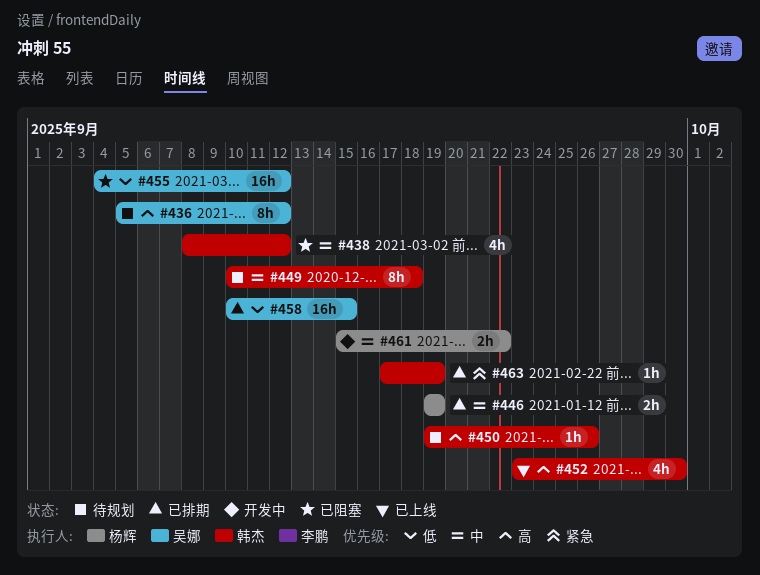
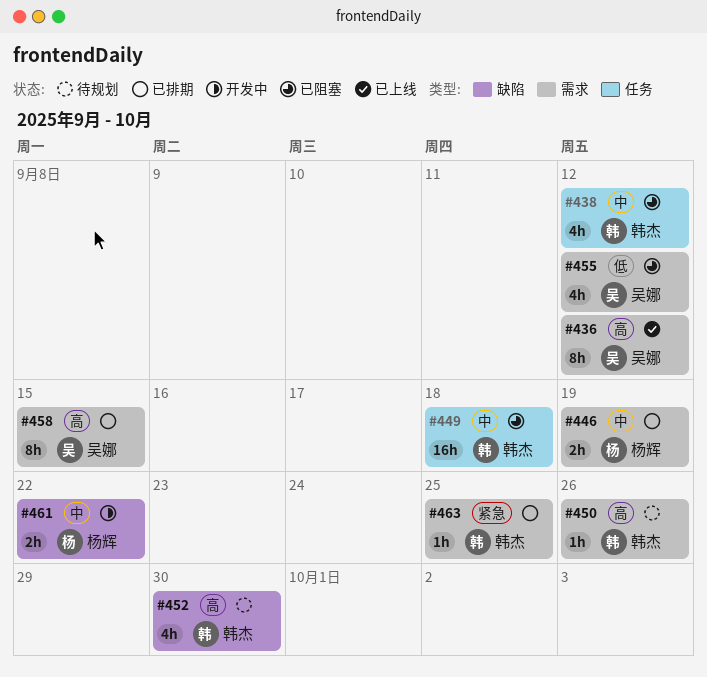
#436, status: 待规划 -> 已上线
#449, status: 待规划 -> 已阻塞
#449, estimate: 8h -> 16h
#452, status: 已上线 -> 待规划
#455, estimate: 16h -> 4h
#458, priority: 低 -> 高
#458, estimate: 16h -> 8h
#463, due: Sep 19 -> Sep 25

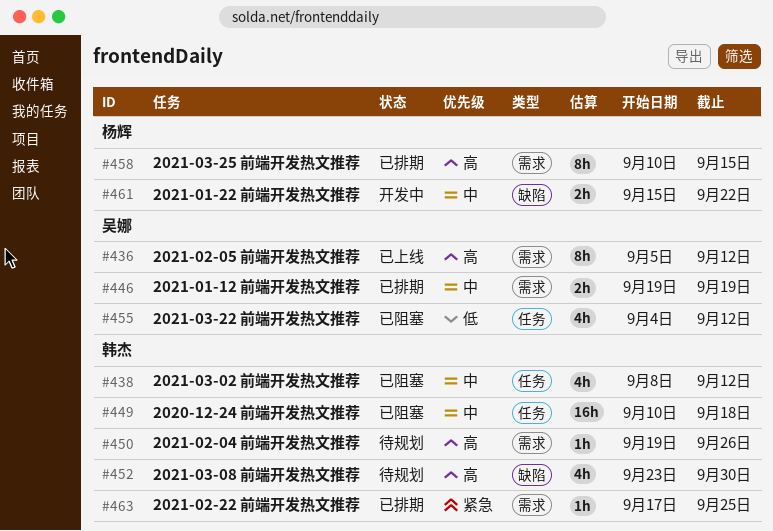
#446, owner: 杨辉 -> 吴娜
#455, label: 需求 -> 任务
#458, owner: 吴娜 -> 杨辉

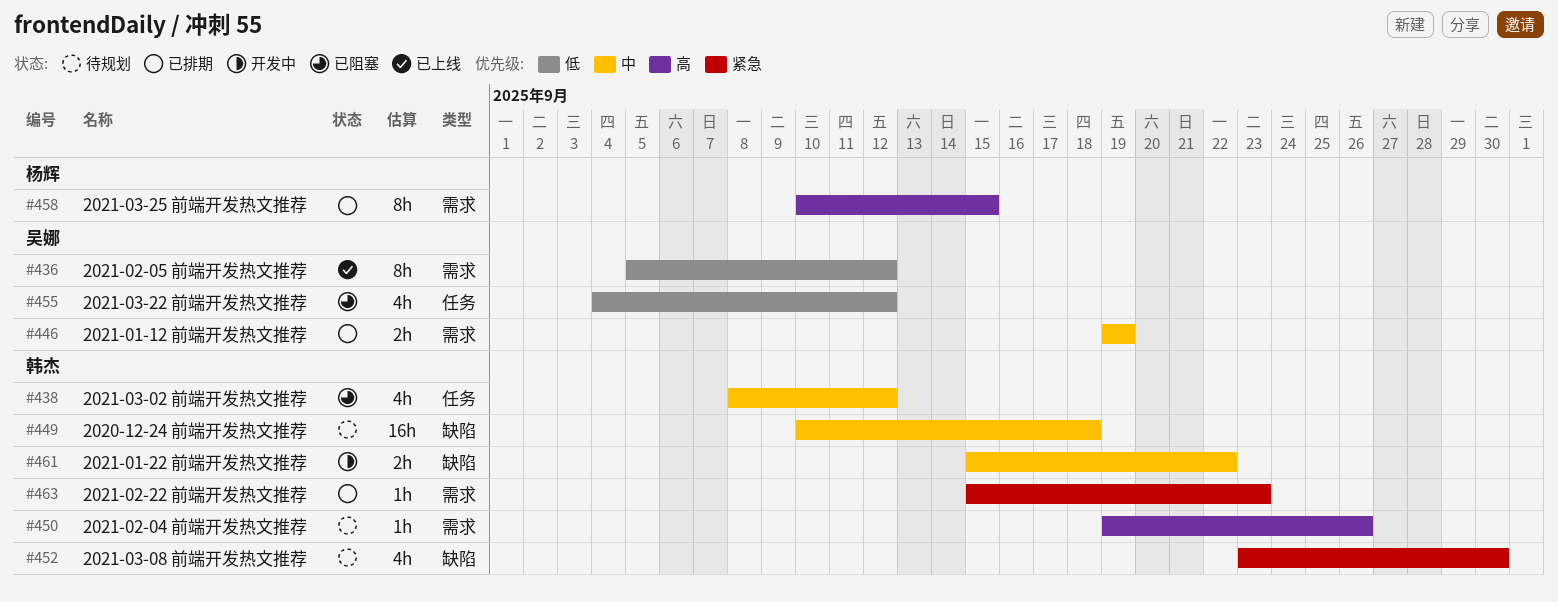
#436, priority: 高 -> 低
#449, status: 已阻塞 -> 待规划
#449, label: 任务 -> 缺陷
#452, priority: 高 -> 紧急
#461, owner: 杨辉 -> 韩杰
#463, start: Sep 17 -> Sep 15
#463, due: Sep 25 -> Sep 23

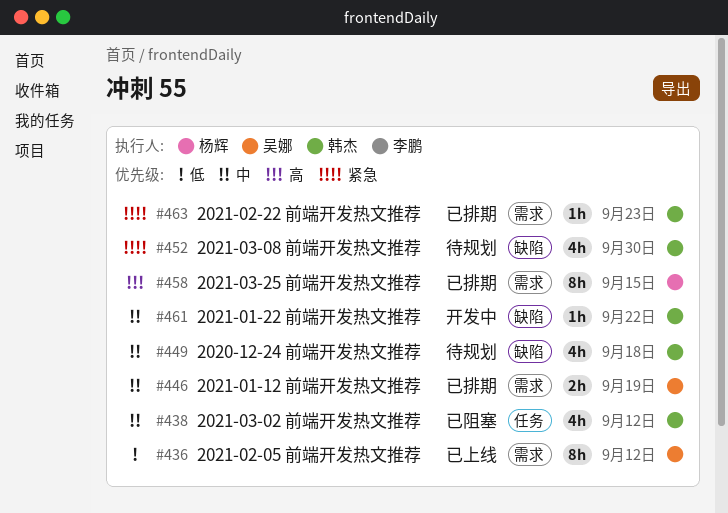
#449, estimate: 16h -> 4h
#450: present -> none
#455: present -> none
#461, estimate: 2h -> 1h

